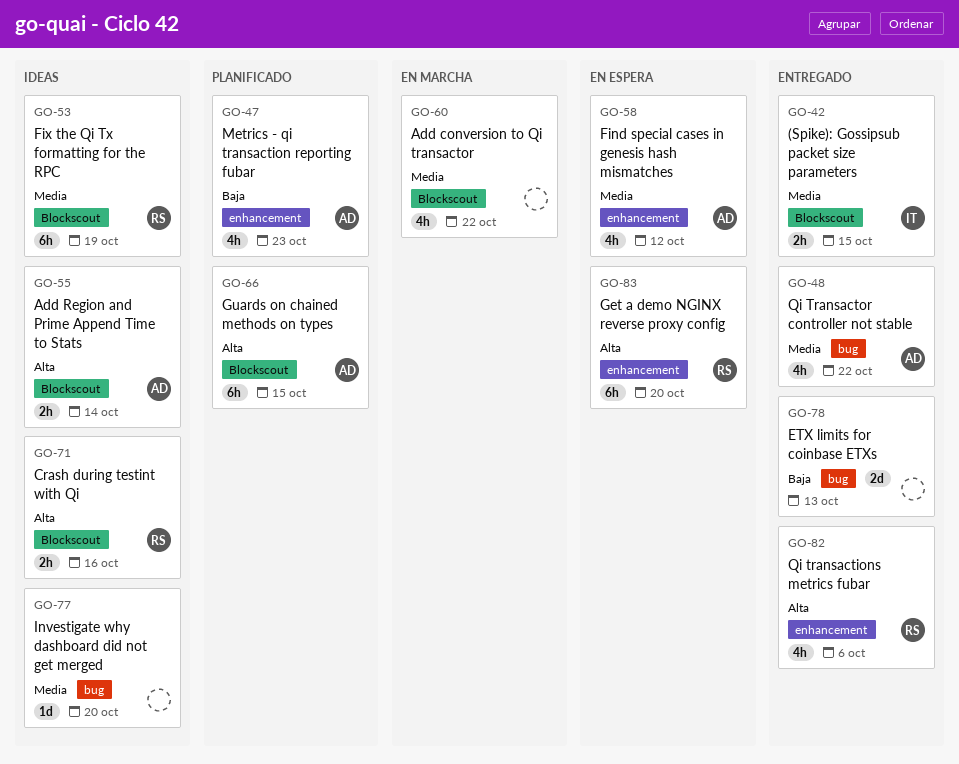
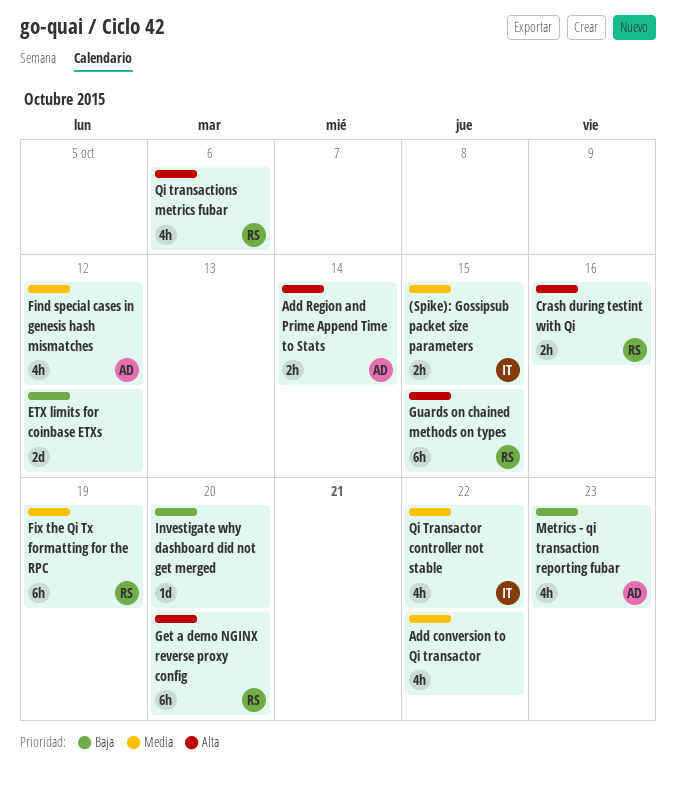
ETX limits for coinbase ETXs, due: Oct 13 -> Oct 12
Guards on chained methods on types, owner: AD -> RS
Investigate why dashboard did not get merged, priority: Media -> Baja
Qi Transactor controller not stable, owner: AD -> IT

